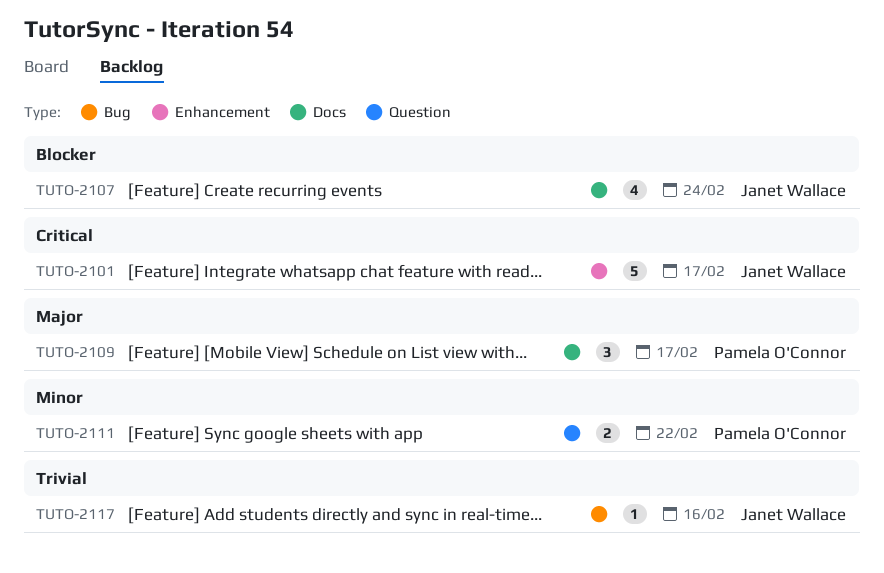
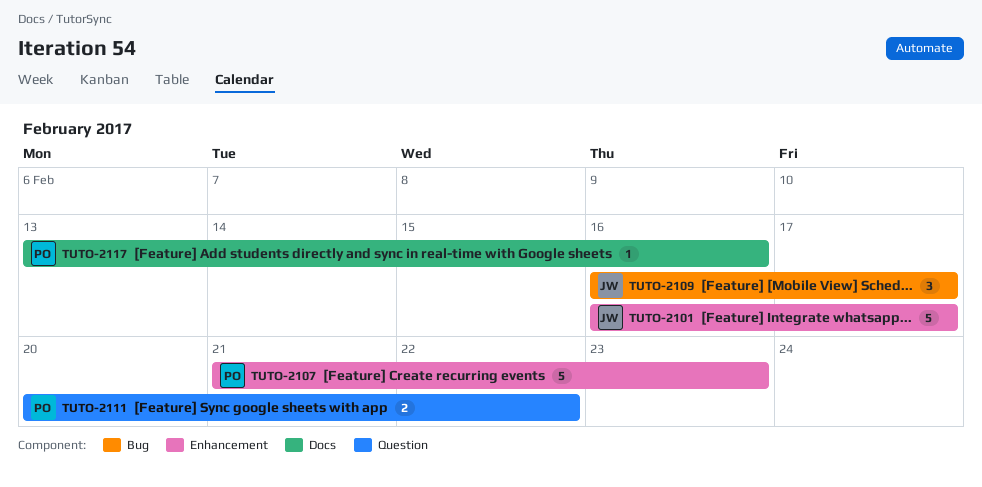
TUTO-2107, owner: Janet Wallace -> Pamela O'Connor
TUTO-2107, label: Docs -> Enhancement
TUTO-2107, estimate: 4 -> 5
TUTO-2107, due: Feb 24 -> Feb 23
TUTO-2109, owner: Pamela O'Connor -> Janet Wallace
TUTO-2109, label: Docs -> Bug
TUTO-2117, owner: Janet Wallace -> Pamela O'Connor
TUTO-2117, label: Bug -> Docs

